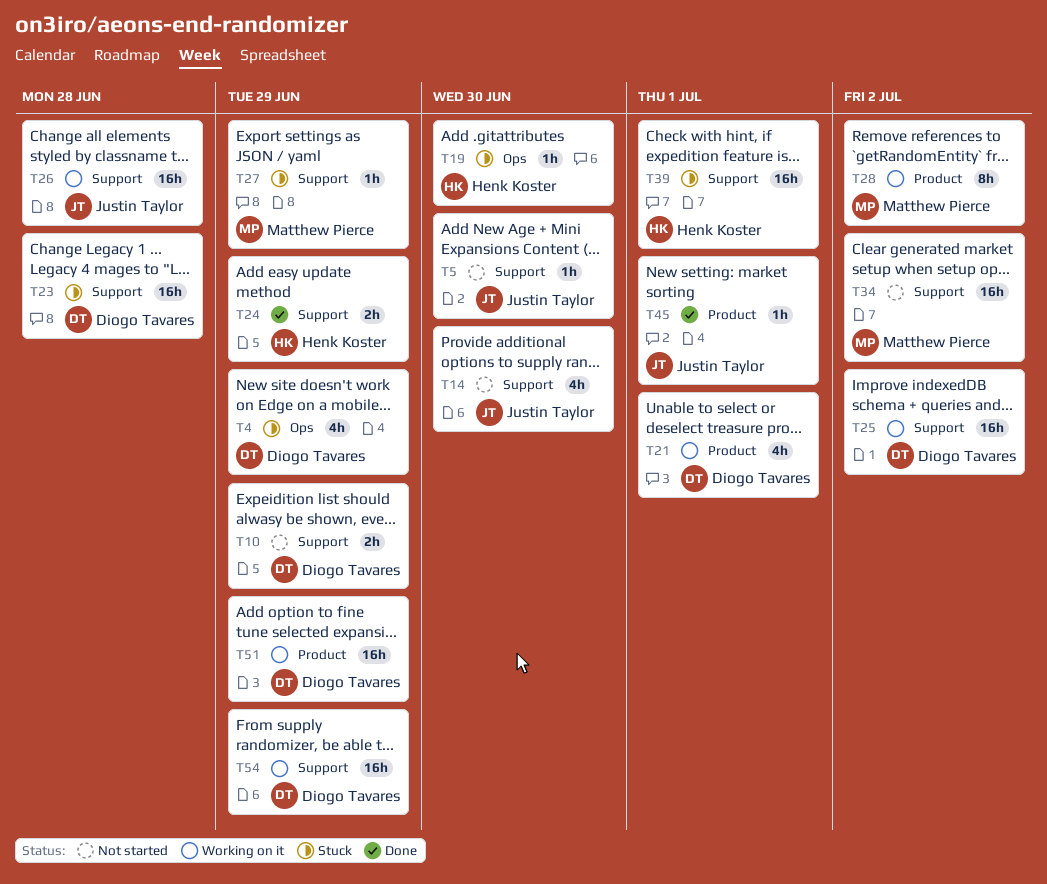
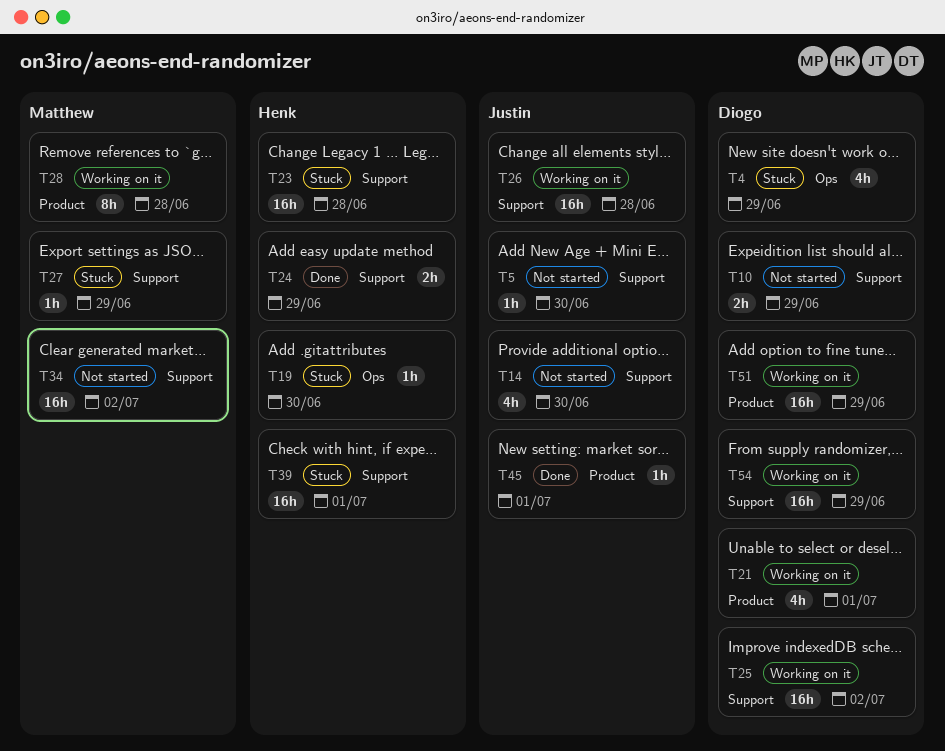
T23, owner: Diogo Tavares -> Henk Koster
T28, due: Jul 2 -> Jun 28

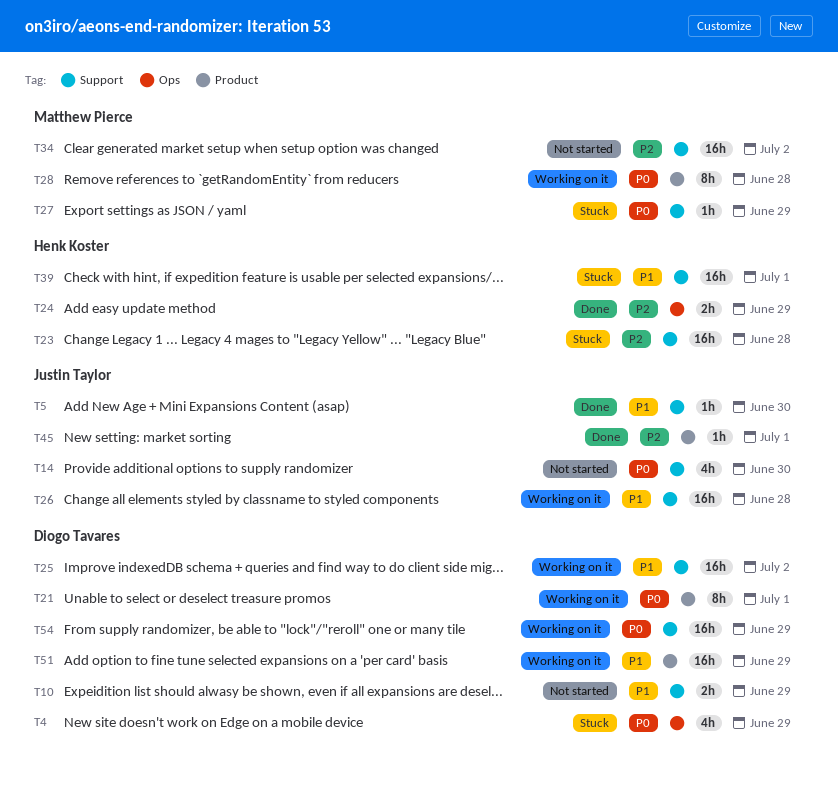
T5, status: Not started -> Done
T19: present -> none
T21, estimate: 4h -> 8h
T24, label: Support -> Ops

